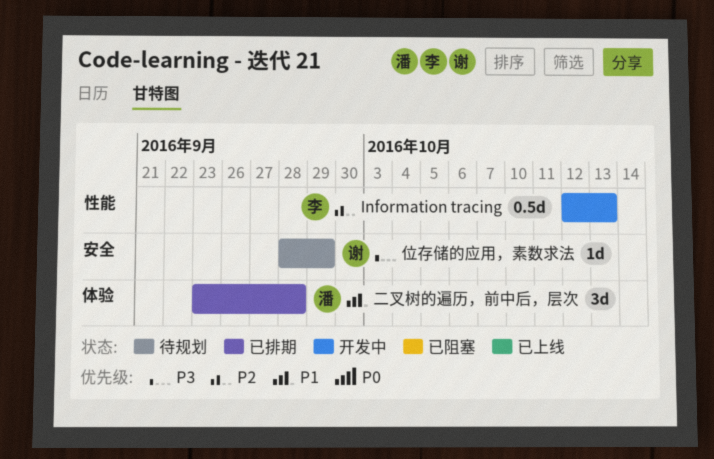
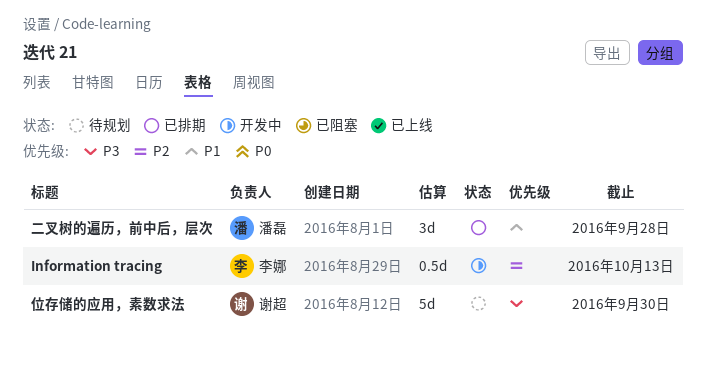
位存储的应用，素数求法, estimate: 1d -> 5d
位存储的应用，素数求法, due: Sep 29 -> Sep 30

